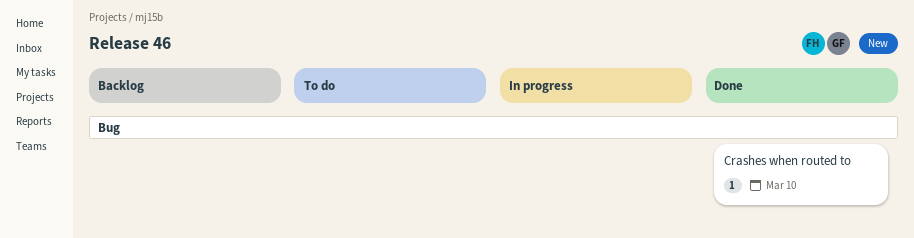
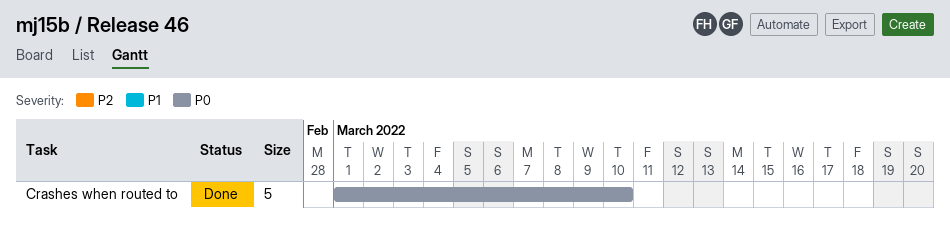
Crashes when routed to, estimate: 1 -> 5

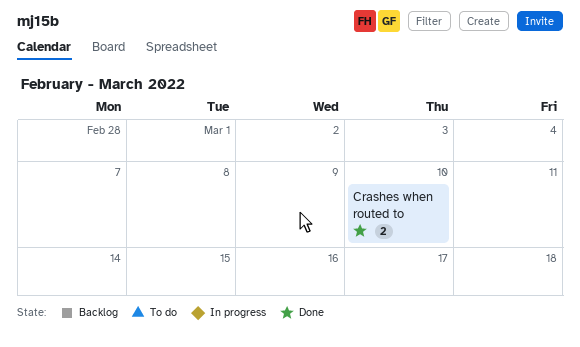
Crashes when routed to, estimate: 5 -> 2

